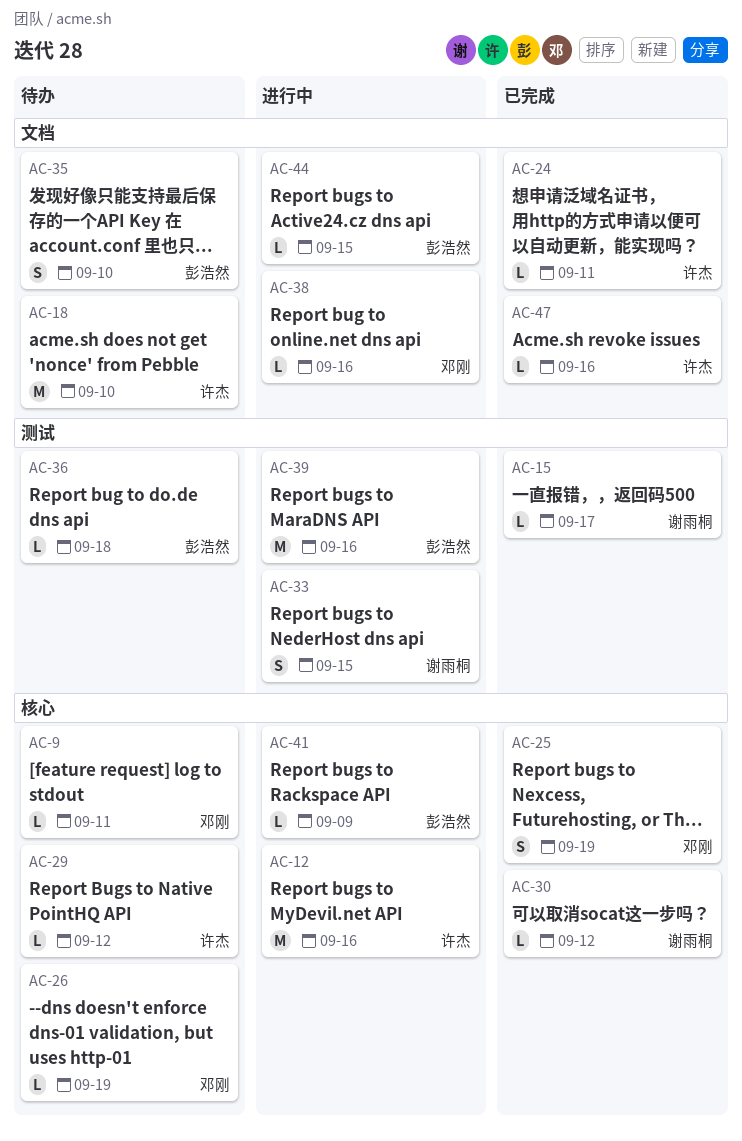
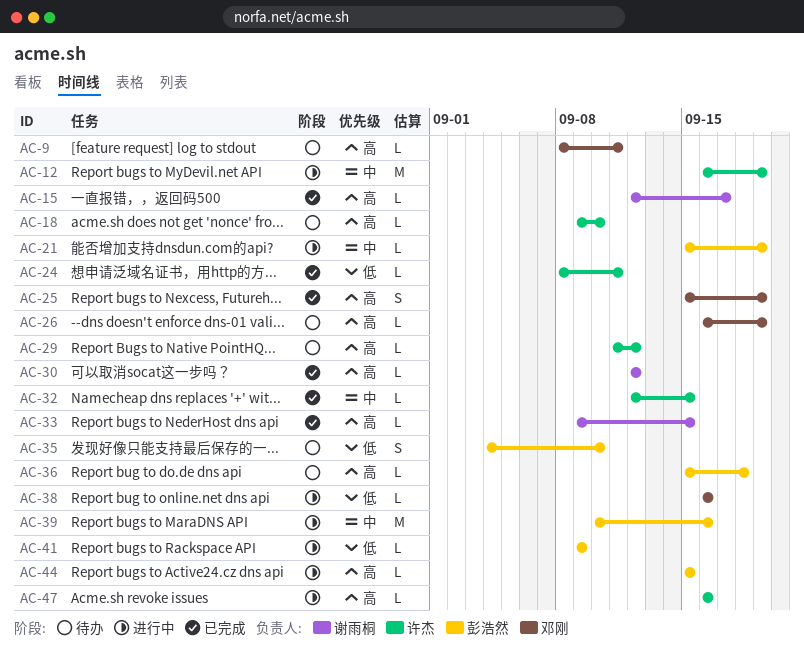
AC-12, due: Sep 16 -> Sep 19
AC-18, estimate: M -> L
AC-21: none -> present
AC-32: none -> present
AC-33, status: 进行中 -> 已完成
AC-33, estimate: S -> L
AC-47, status: 已完成 -> 进行中

